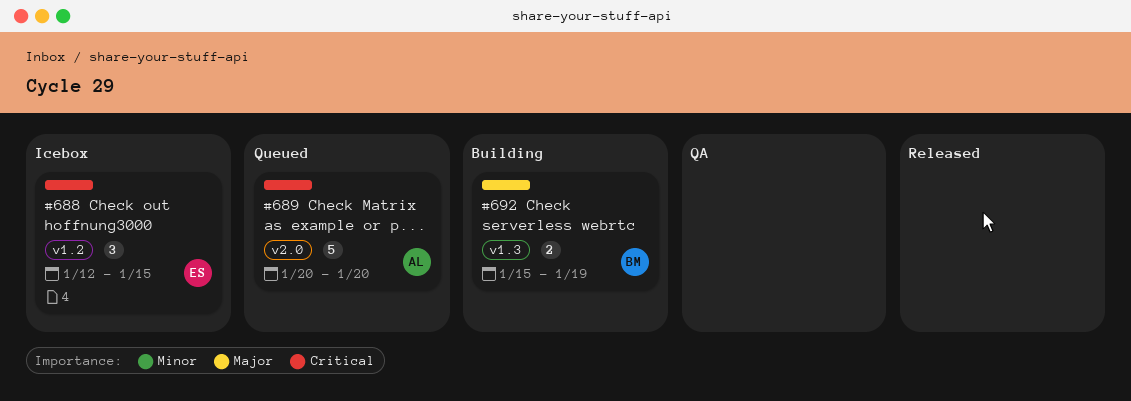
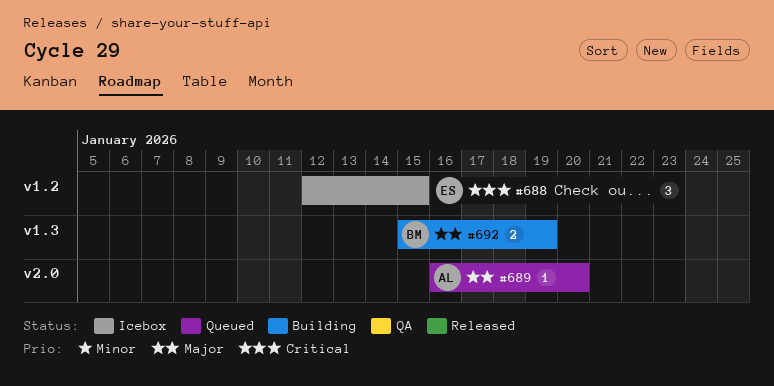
#689, priority: Critical -> Major
#689, estimate: 5 -> 1
#689, start: Jan 20 -> Jan 16

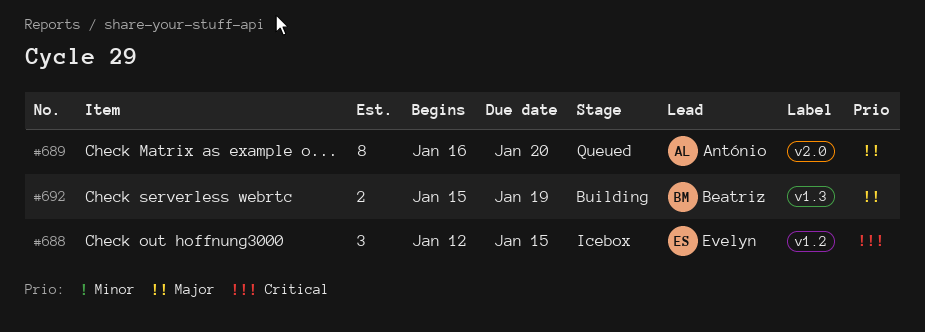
#689, estimate: 1 -> 8

